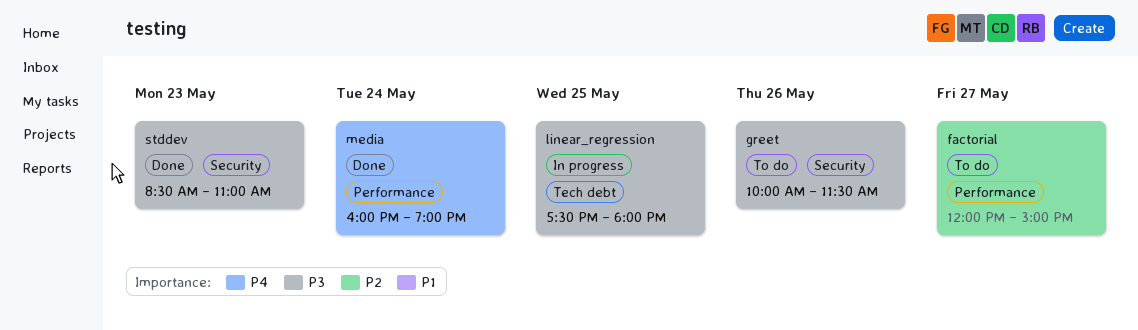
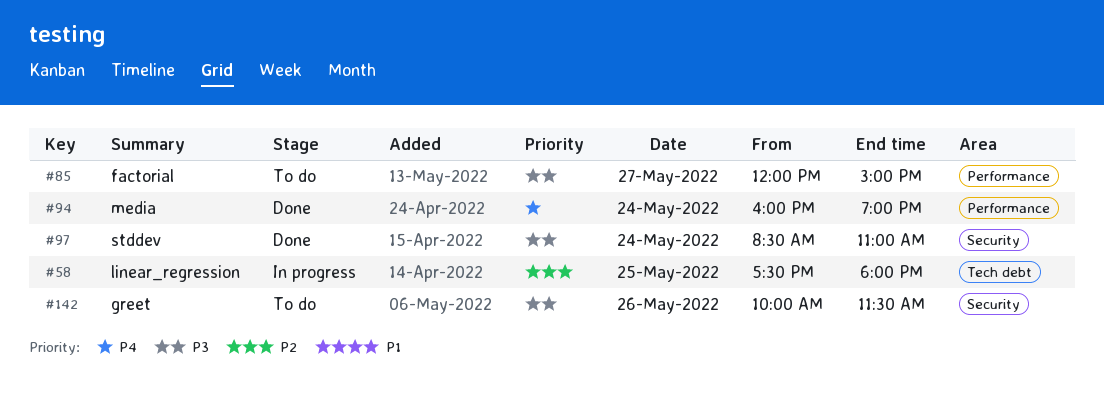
factorial, priority: P2 -> P3
linear_regression, priority: P3 -> P2
stddev, day: May 23 -> May 24

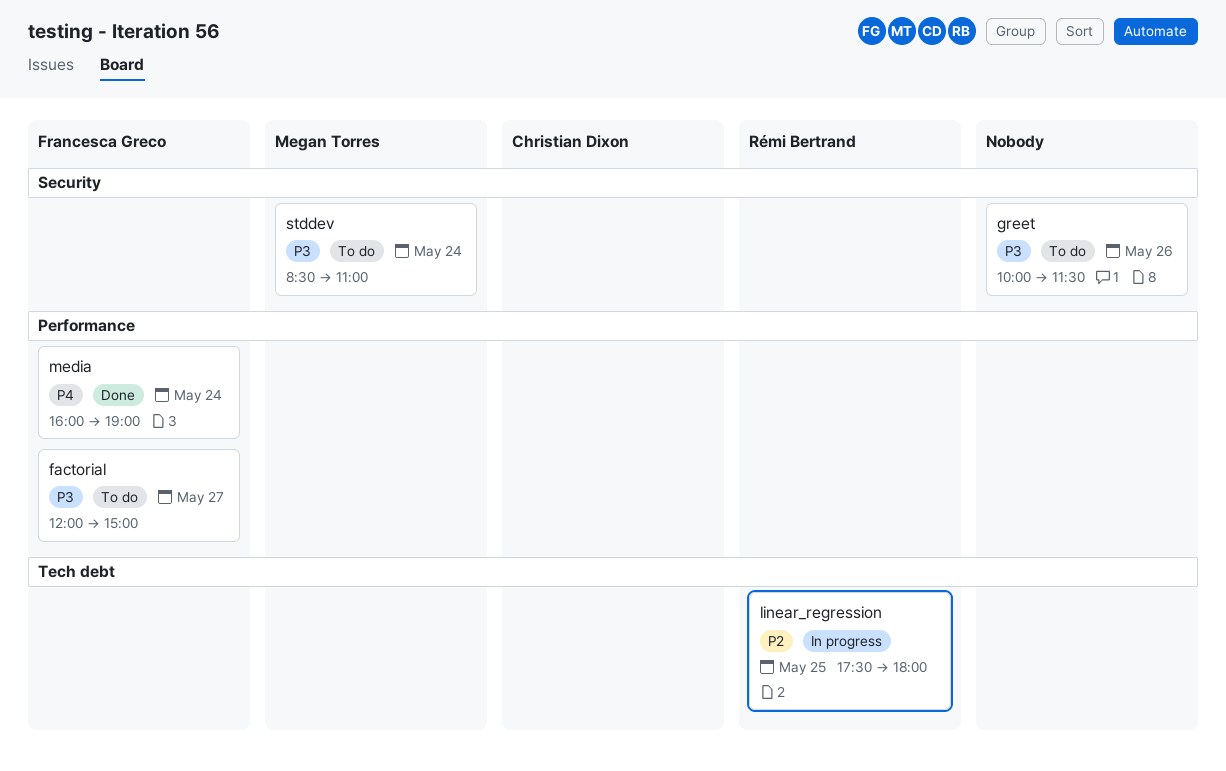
stddev, status: Done -> To do

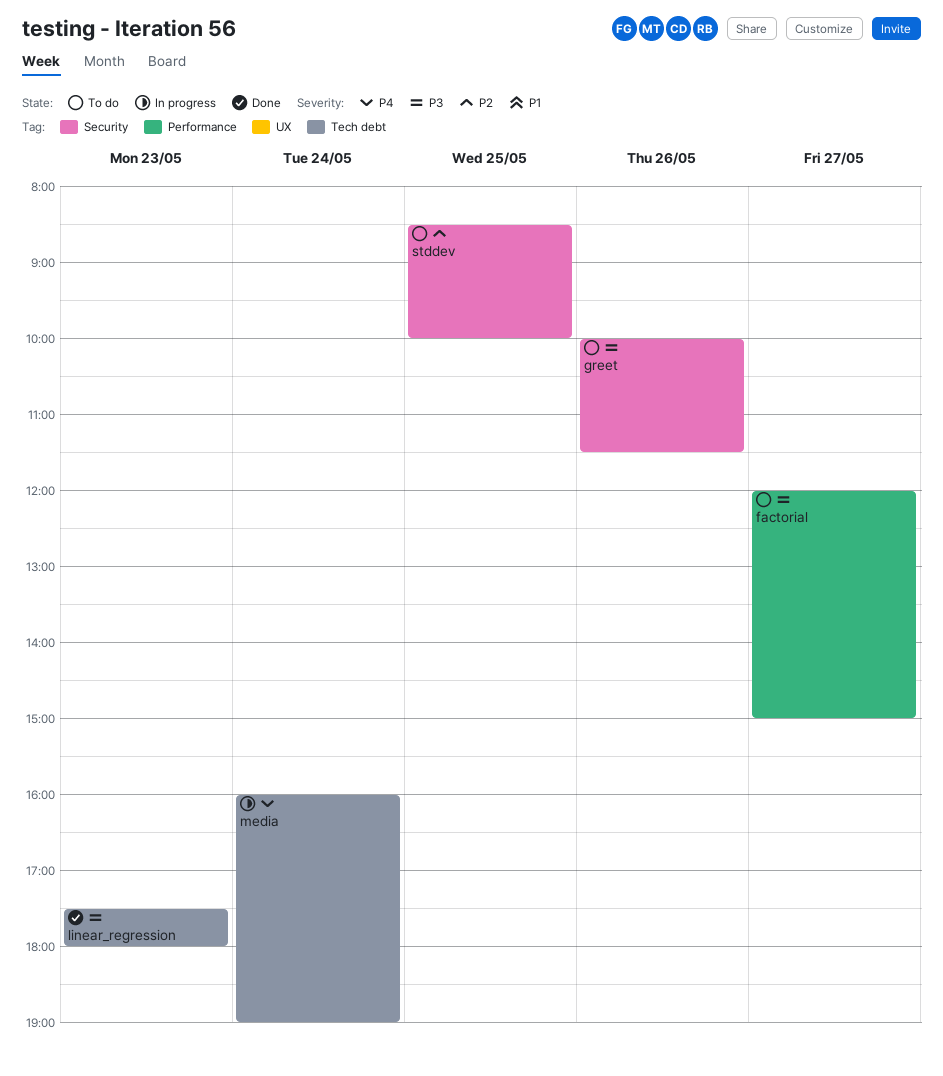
linear_regression, status: In progress -> Done
linear_regression, priority: P2 -> P3
linear_regression, day: May 25 -> May 23
media, status: Done -> In progress
media, label: Performance -> Tech debt
stddev, priority: P3 -> P2
stddev, day: May 24 -> May 25
stddev, ends: 11:00 -> 10:00

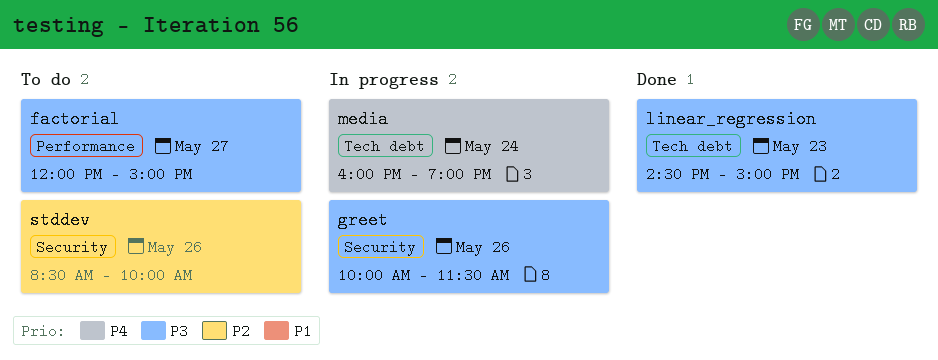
greet, status: To do -> In progress
linear_regression, begins: 17:30 -> 14:30
linear_regression, ends: 18:00 -> 15:00
stddev, day: May 25 -> May 26

